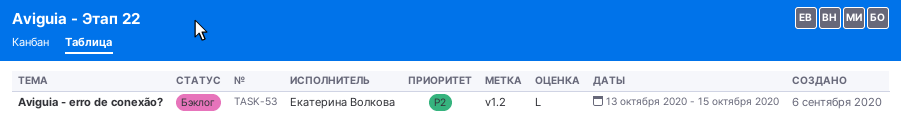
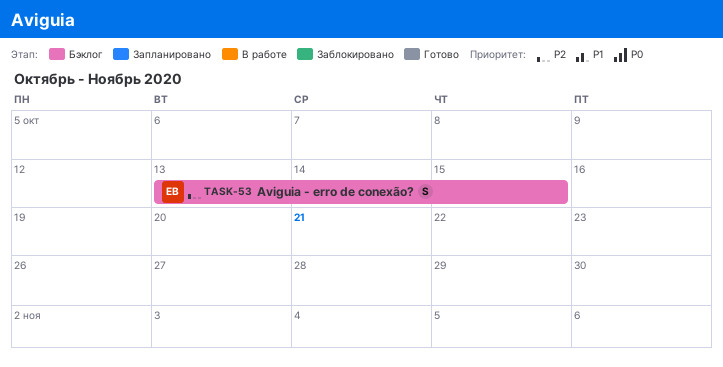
TASK-53, estimate: L -> S

